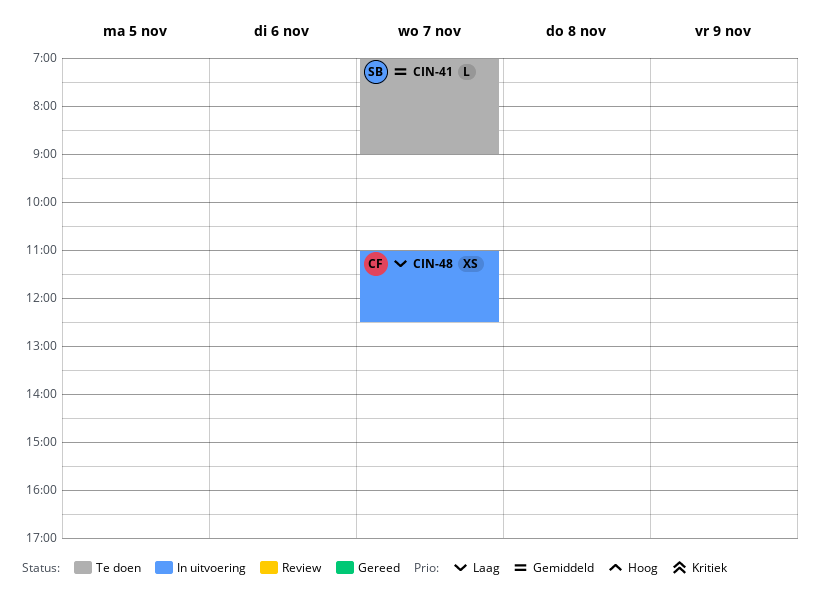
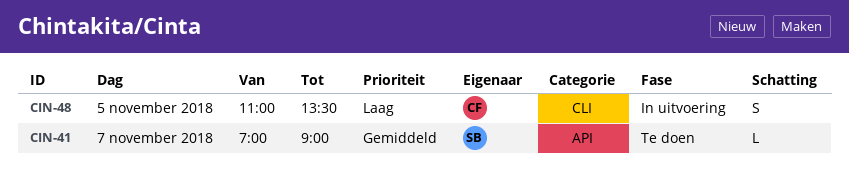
CIN-48, estimate: XS -> S
CIN-48, day: Nov 7 -> Nov 5
CIN-48, ends: 12:30 -> 13:30

